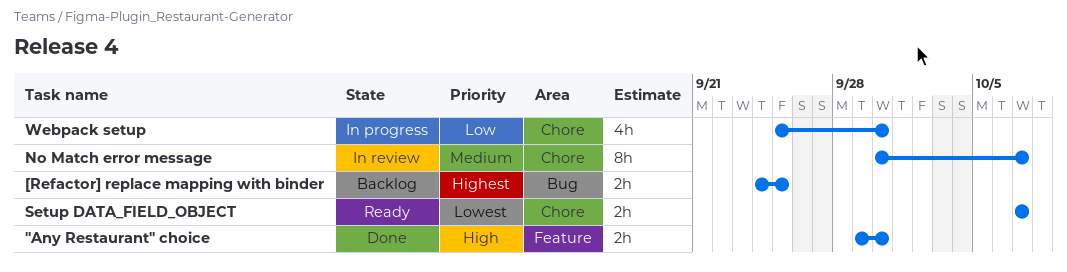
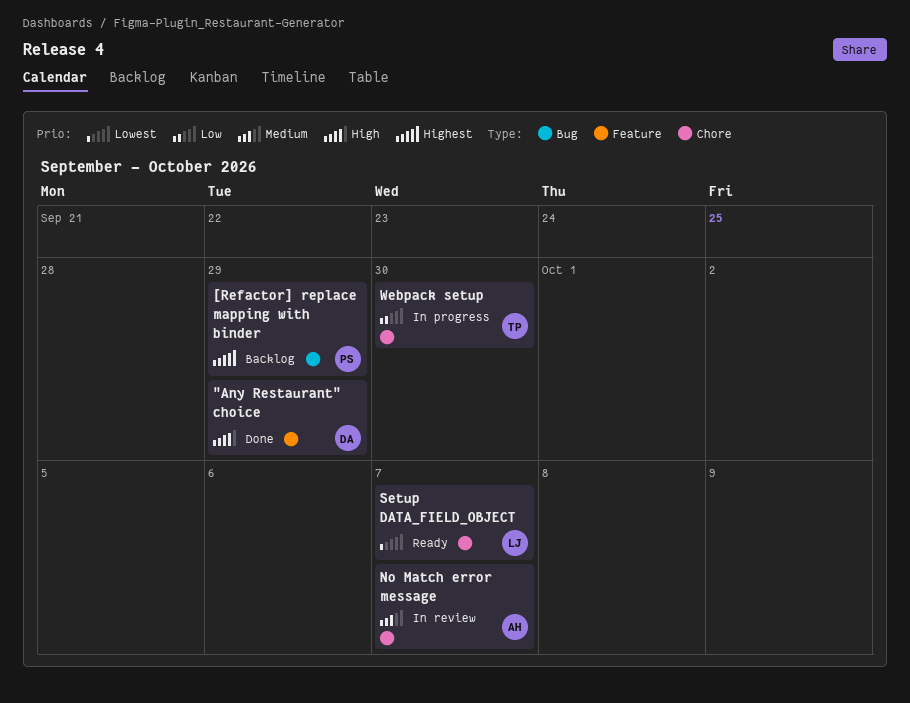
"Any Restaurant" choice, due: Sep 30 -> Sep 29
[Refactor] replace mapping with binder, due: Sep 25 -> Sep 29

